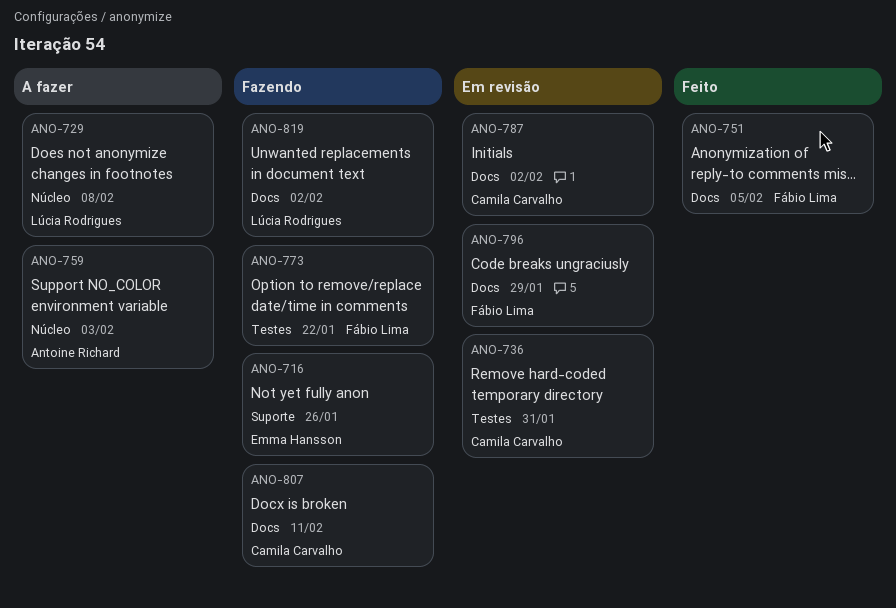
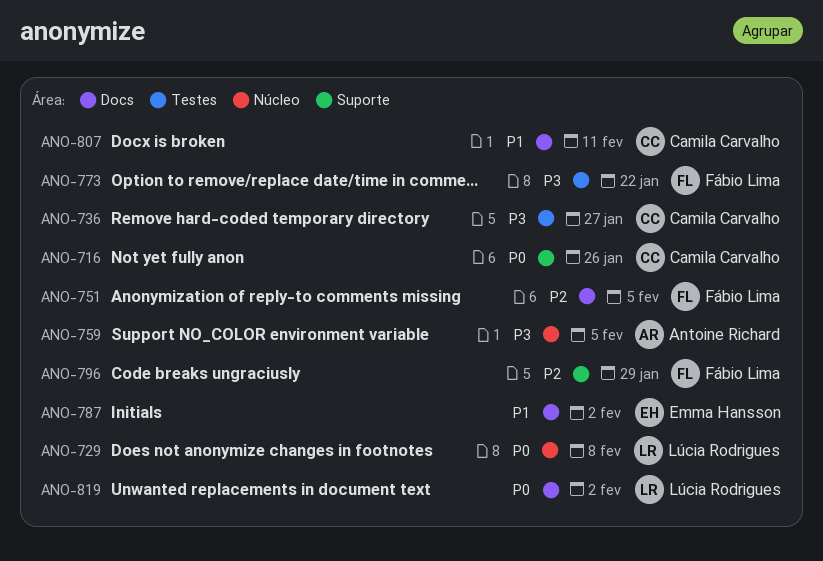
ANO-716, owner: Emma Hansson -> Camila Carvalho
ANO-736, due: Jan 31 -> Jan 27
ANO-759, due: Feb 3 -> Feb 5
ANO-787, owner: Camila Carvalho -> Emma Hansson
ANO-796, label: Docs -> Suporte

